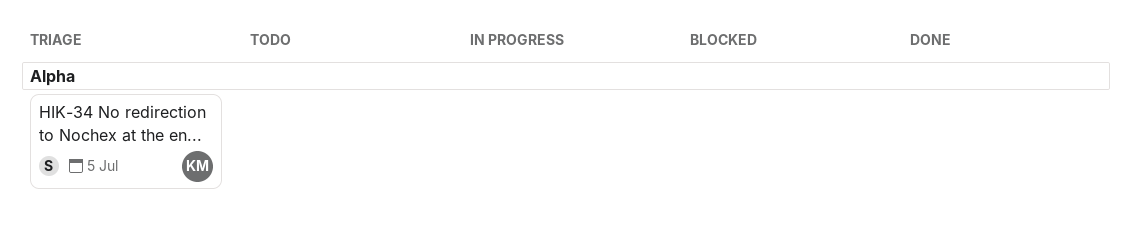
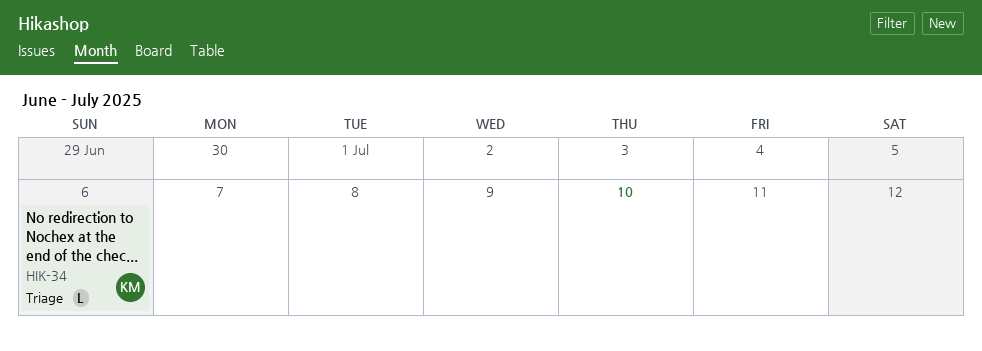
HIK-34, estimate: S -> L
HIK-34, due: Jul 5 -> Jul 6

